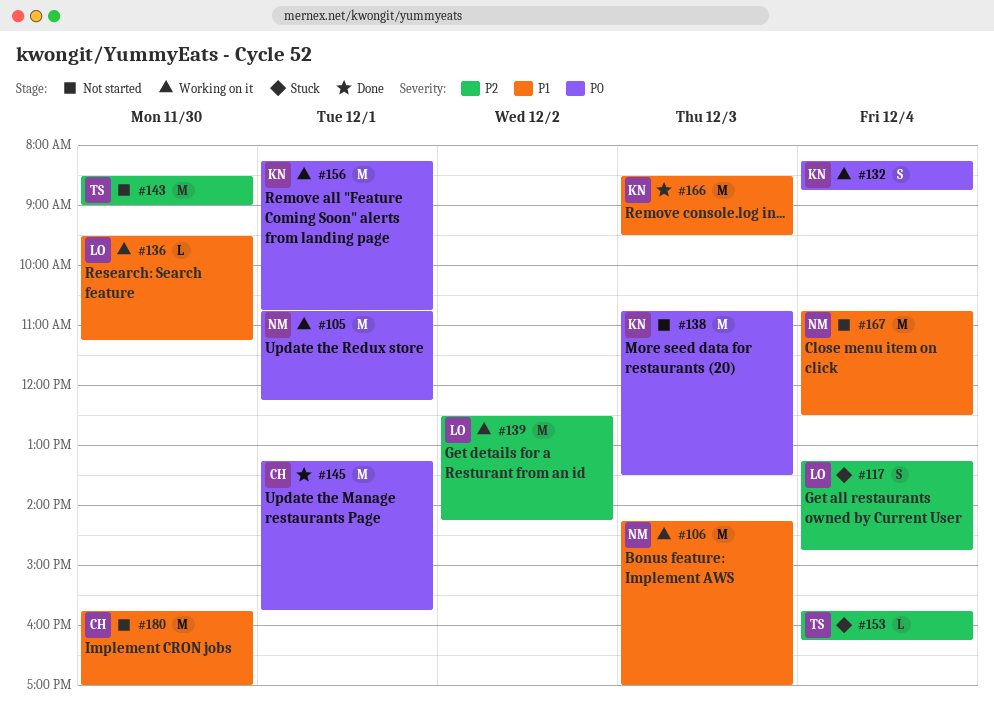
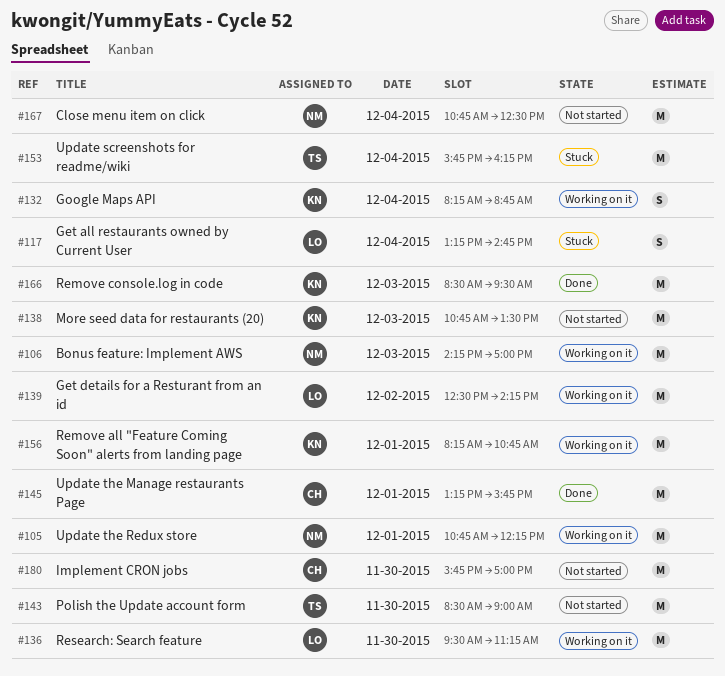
#136, estimate: L -> M
#153, estimate: L -> M

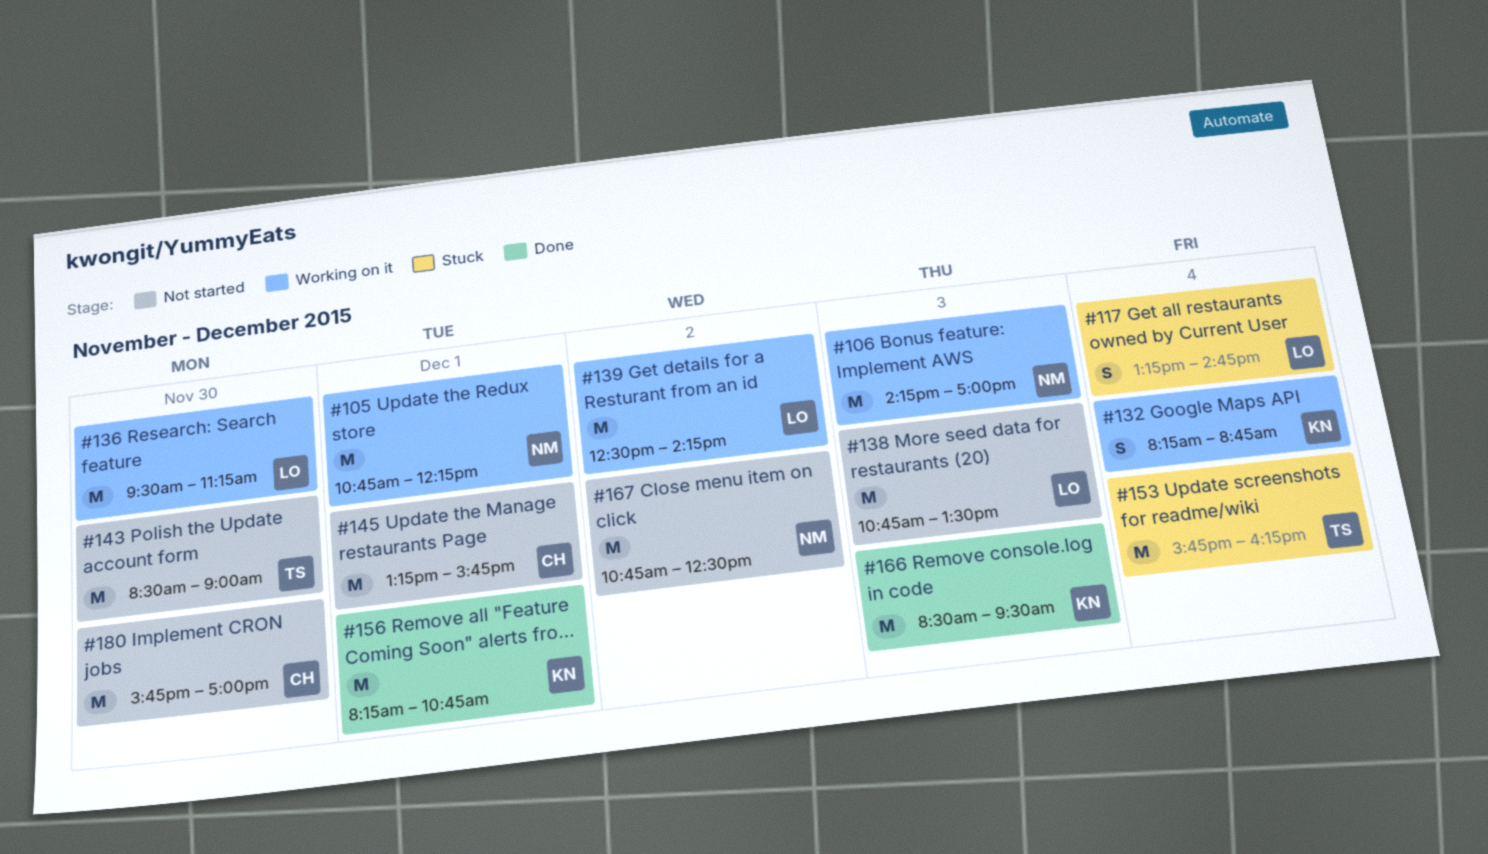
#138, owner: KN -> LO
#145, status: Done -> Not started
#156, status: Working on it -> Done
#167, day: Dec 4 -> Dec 2

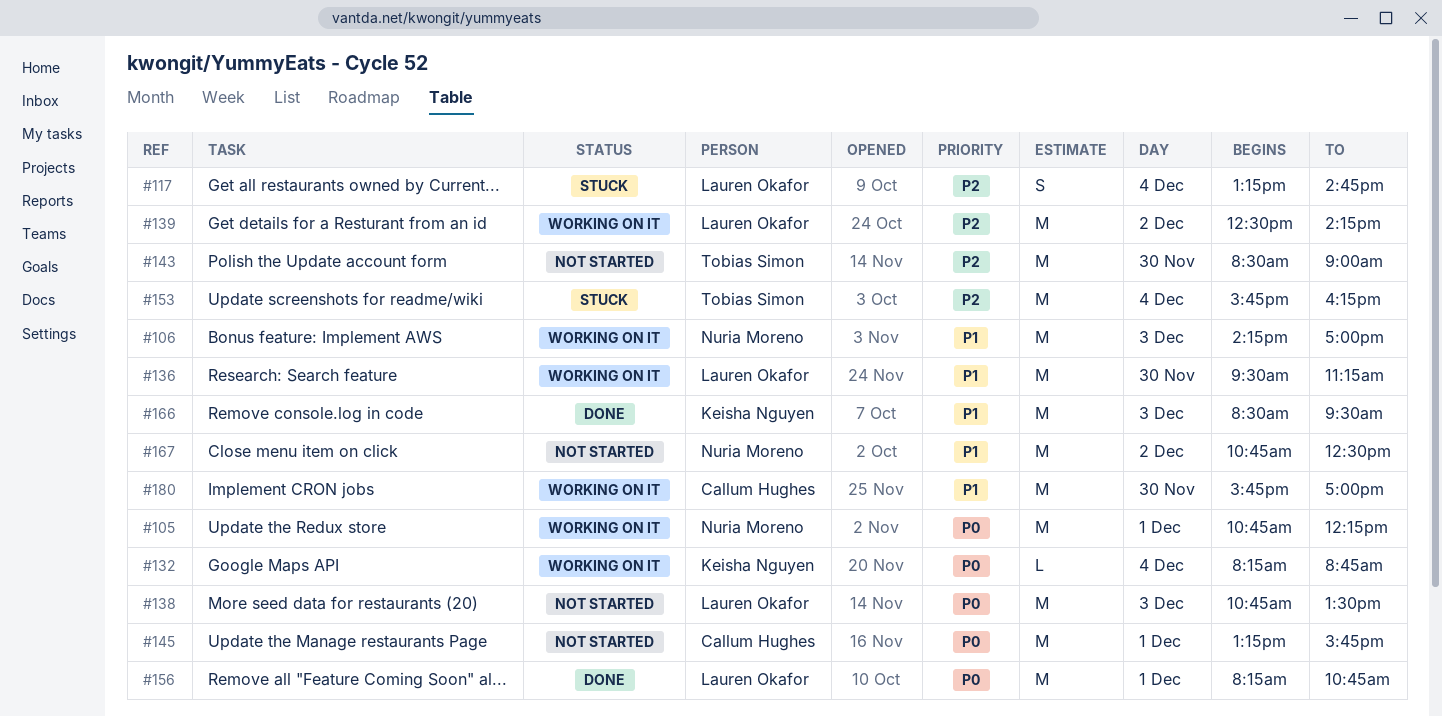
#132, estimate: S -> L
#156, owner: Keisha Nguyen -> Lauren Okafor
#180, status: Not started -> Working on it

